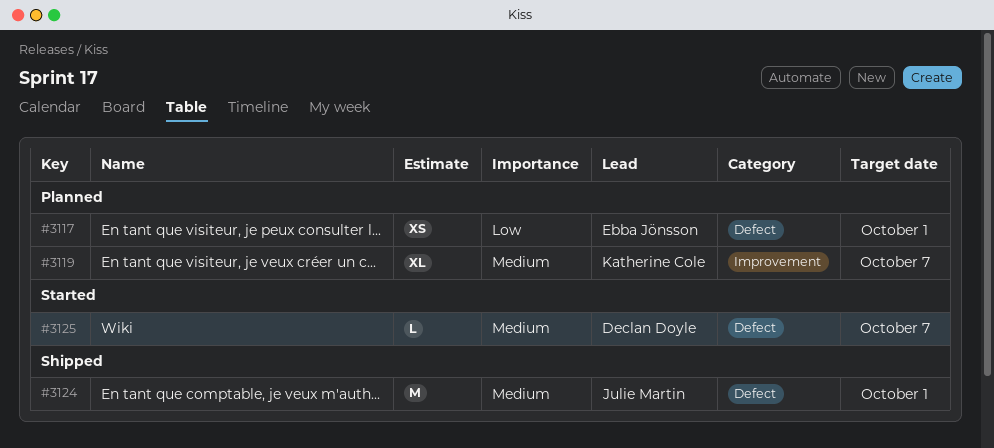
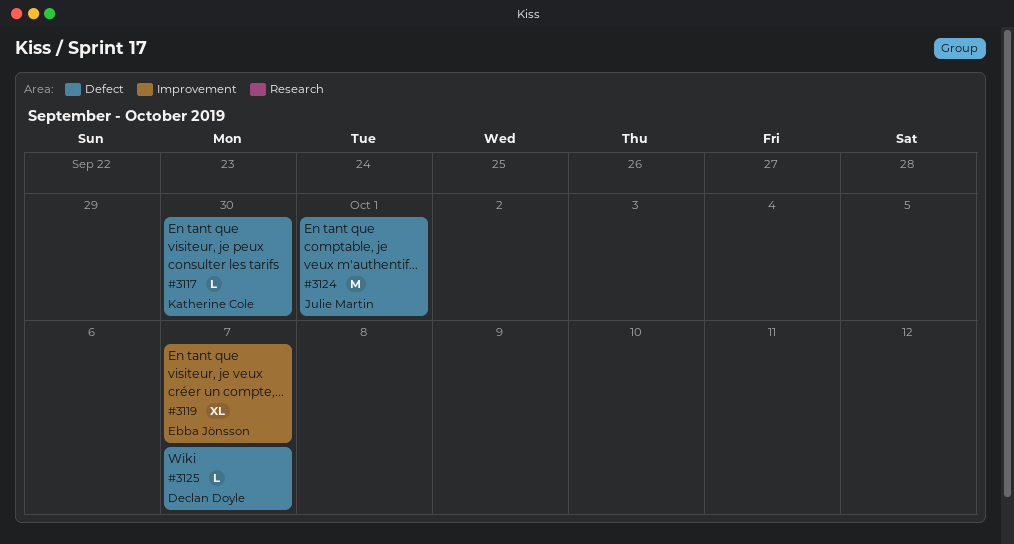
#3117, owner: Ebba Jönsson -> Katherine Cole
#3117, estimate: XS -> L
#3117, due: Oct 1 -> Sep 30
#3119, owner: Katherine Cole -> Ebba Jönsson

